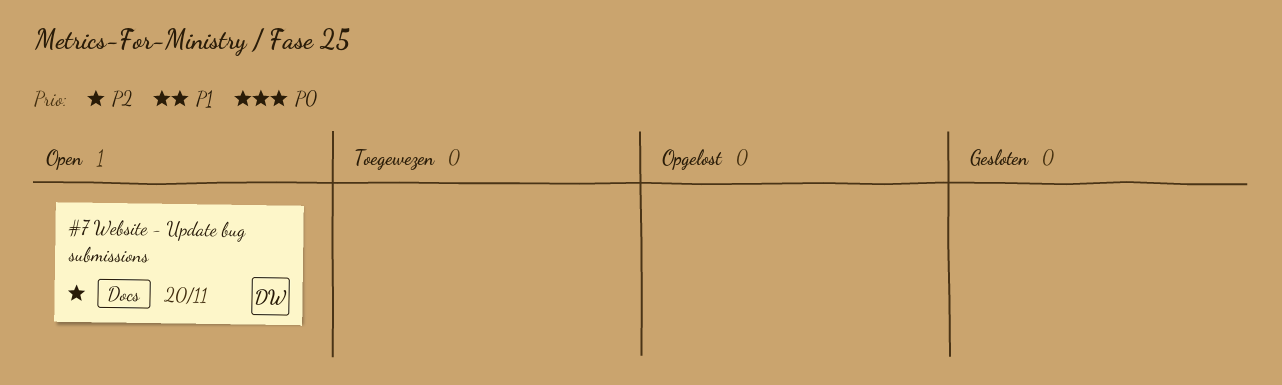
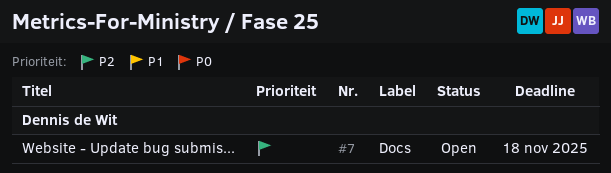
#7, due: Nov 20 -> Nov 18

